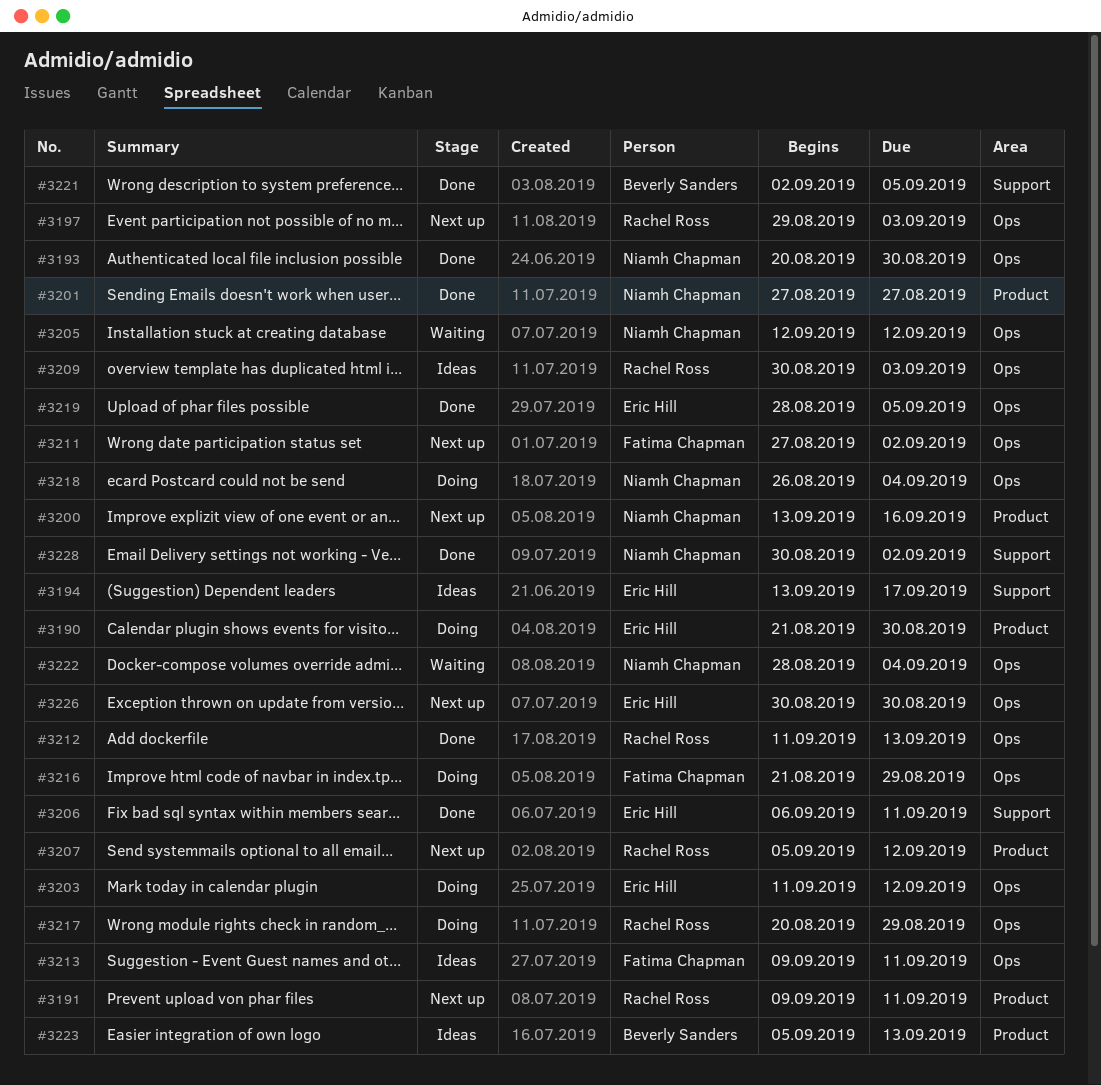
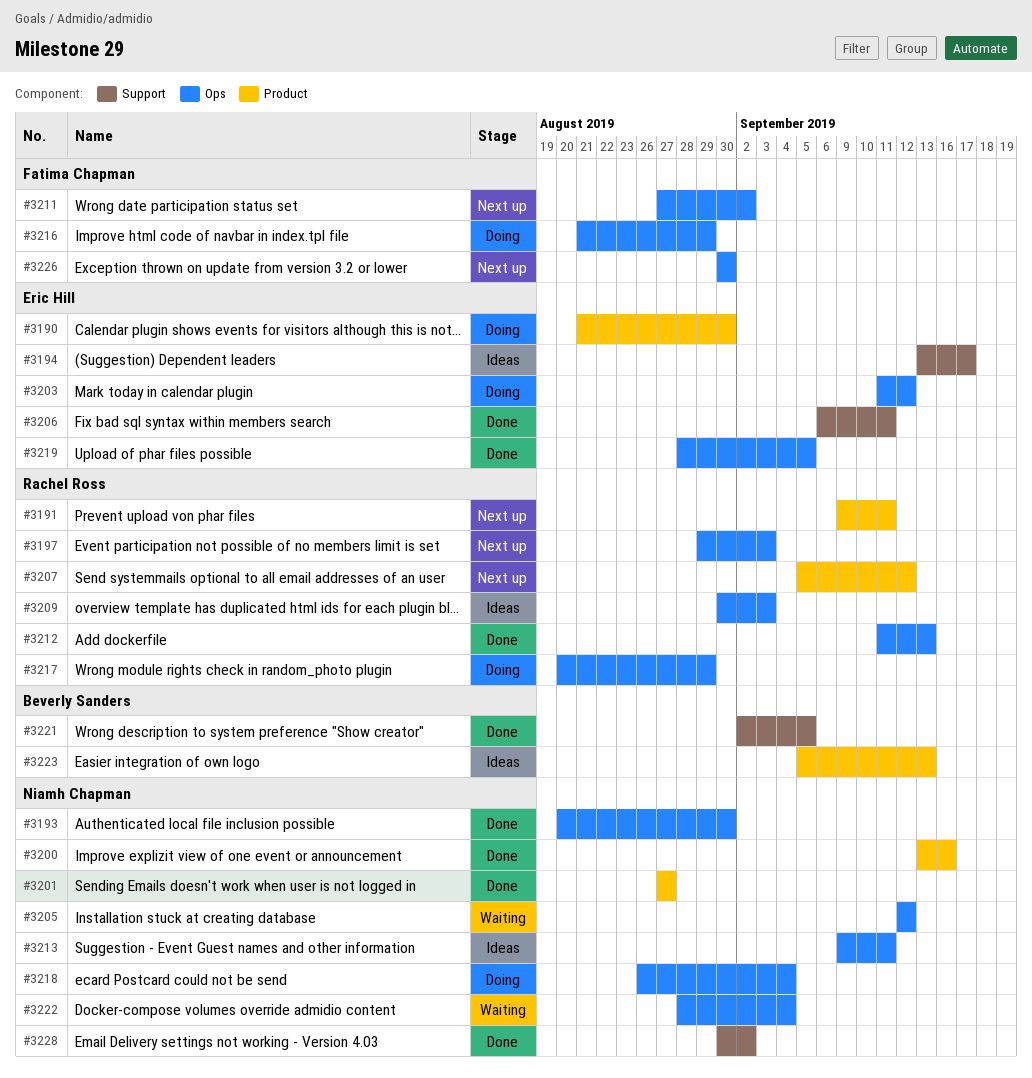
#3200, status: Next up -> Done
#3213, owner: Fatima Chapman -> Niamh Chapman
#3226, owner: Eric Hill -> Fatima Chapman

